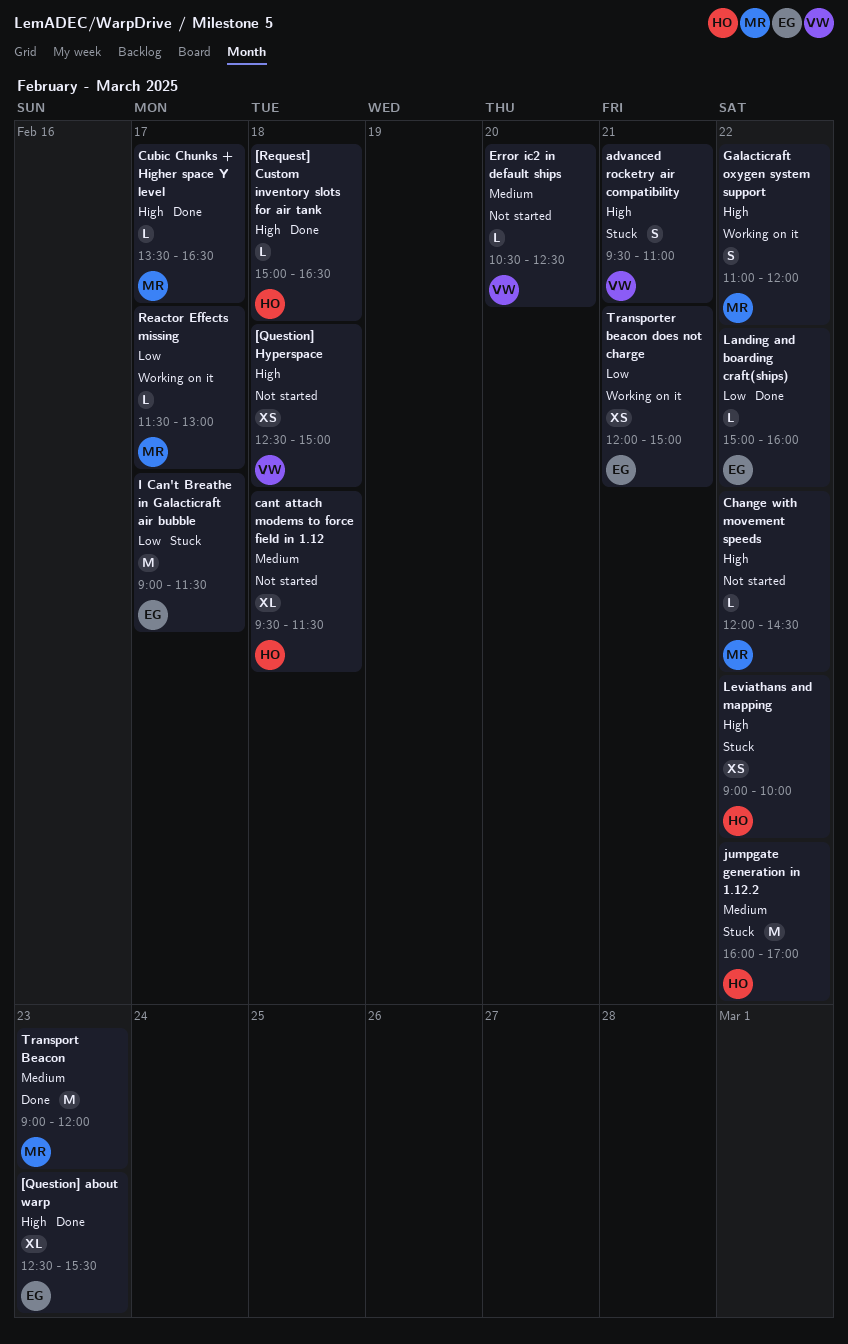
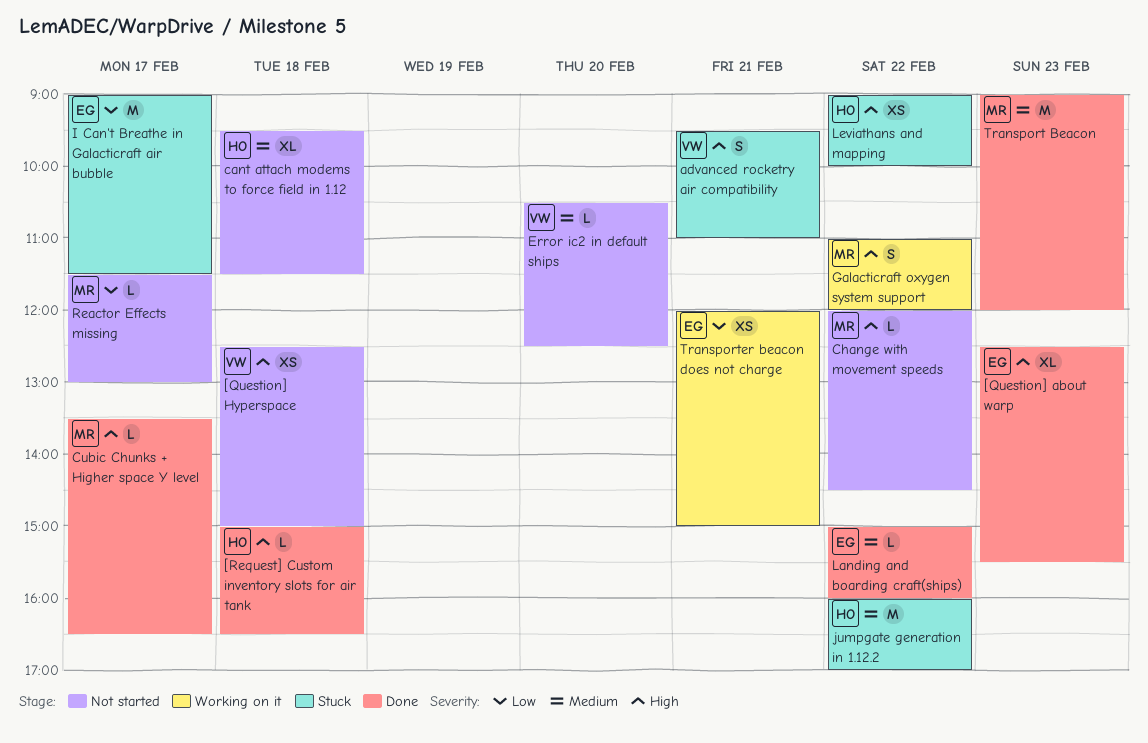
Landing and boarding craft(ships), priority: Low -> Medium
Reactor Effects missing, status: Working on it -> Not started

